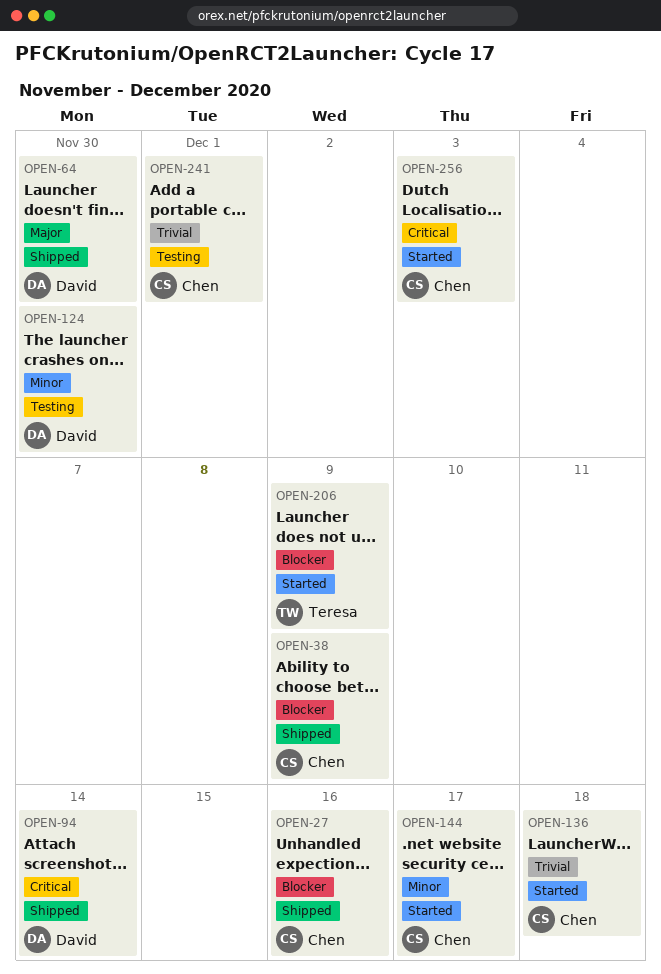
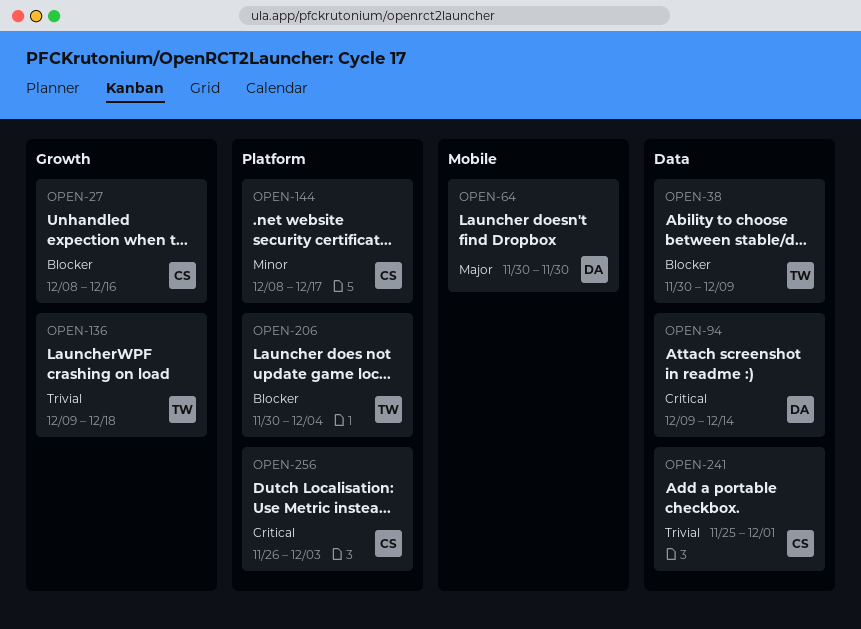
OPEN-38, owner: Chen -> Teresa
OPEN-124: present -> none
OPEN-136, owner: Chen -> Teresa
OPEN-206, due: Dec 9 -> Dec 4

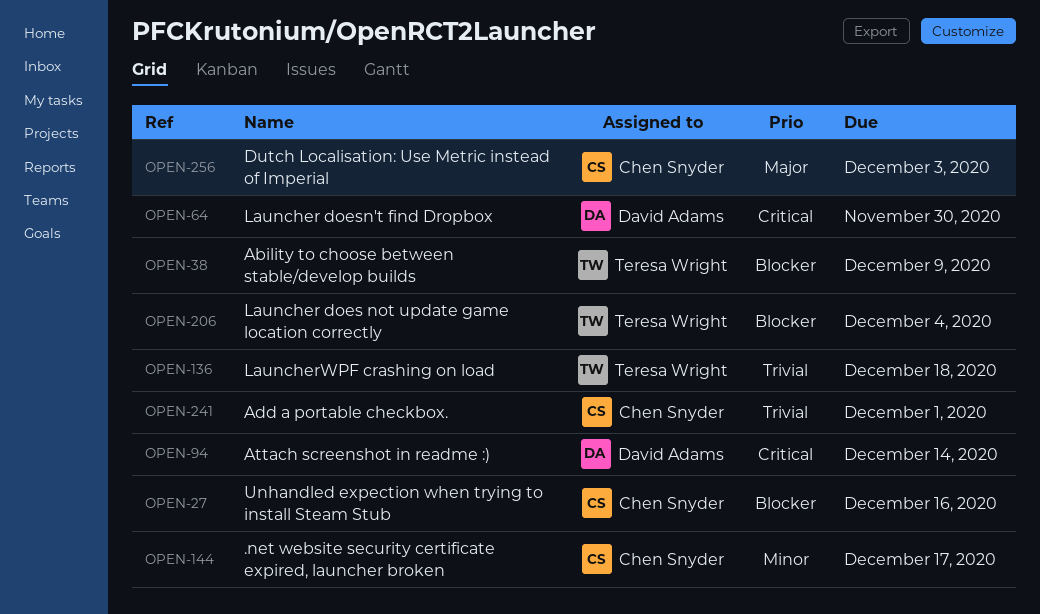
OPEN-64, priority: Major -> Critical
OPEN-256, priority: Critical -> Major

